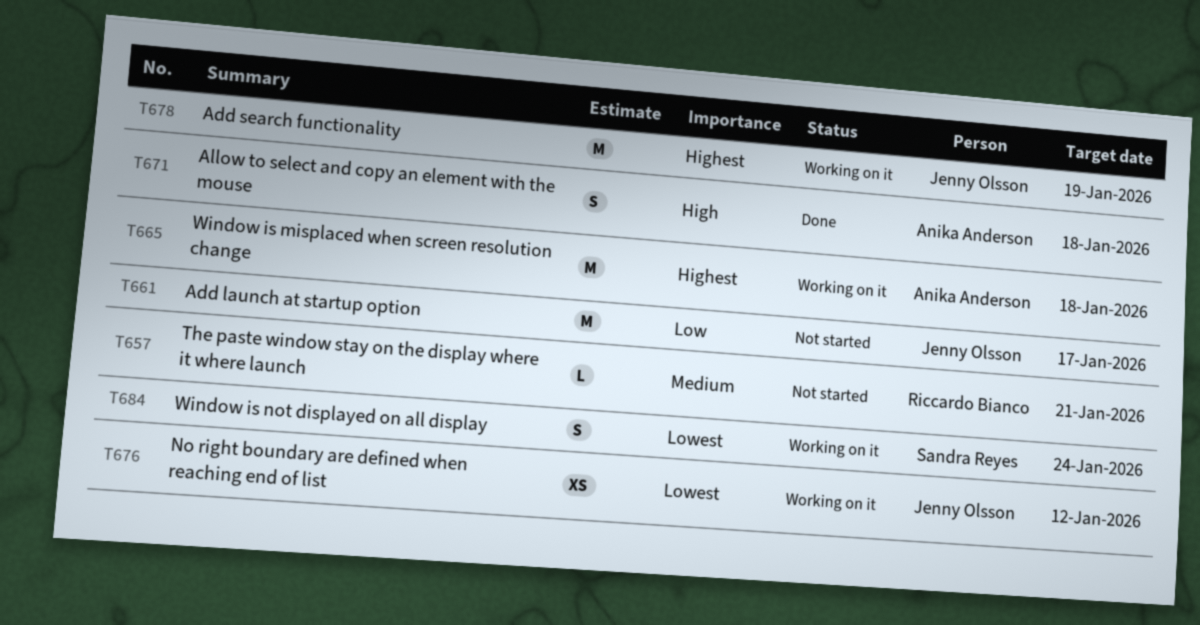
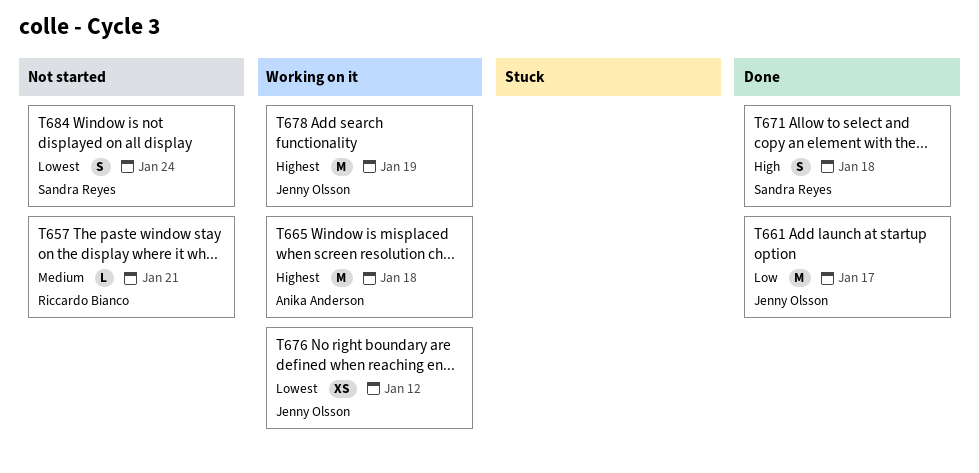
T661, status: Not started -> Done
T671, owner: Anika Anderson -> Sandra Reyes
T684, status: Working on it -> Not started

